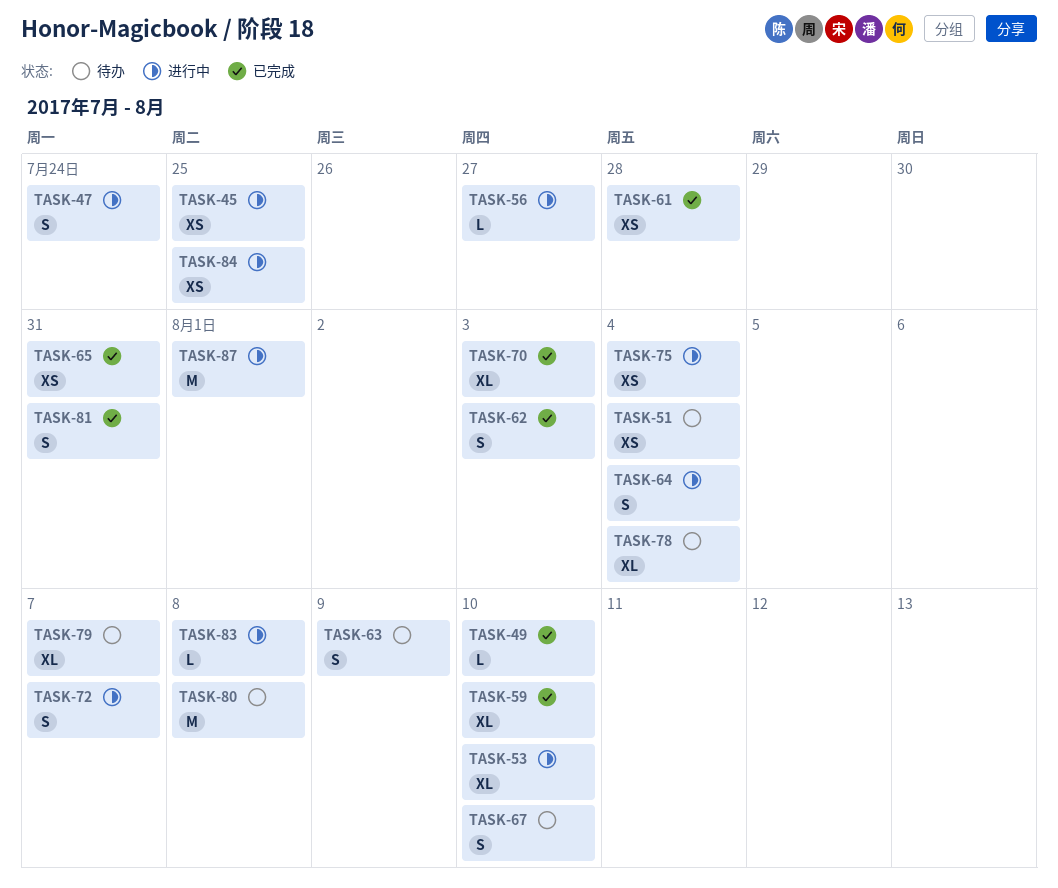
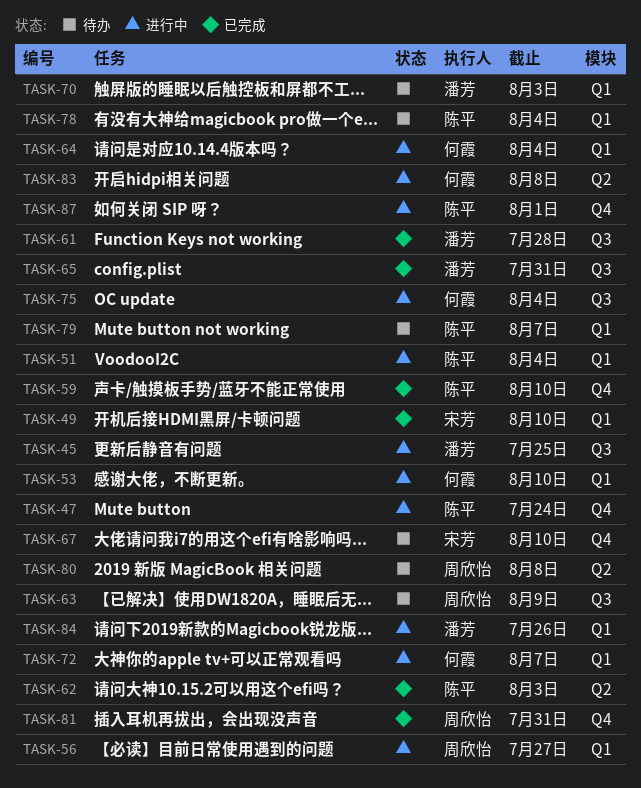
TASK-51, status: 待办 -> 进行中
TASK-70, status: 已完成 -> 待办
TASK-84, due: Jul 25 -> Jul 26

